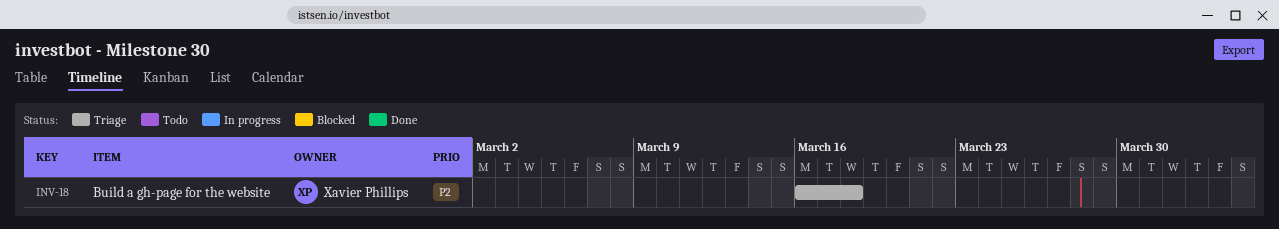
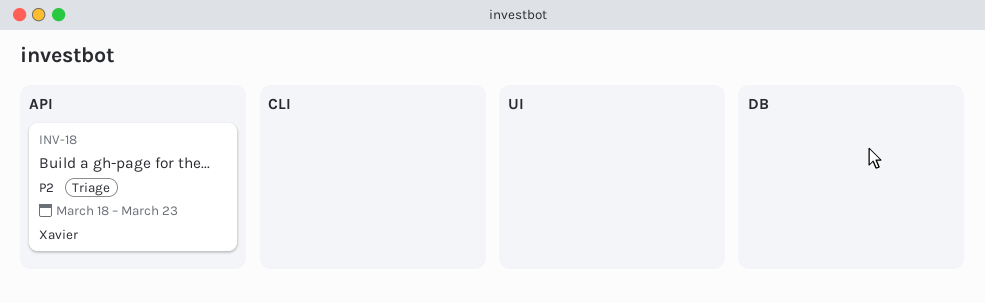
INV-18, start: Mar 16 -> Mar 18
INV-18, due: Mar 18 -> Mar 23

